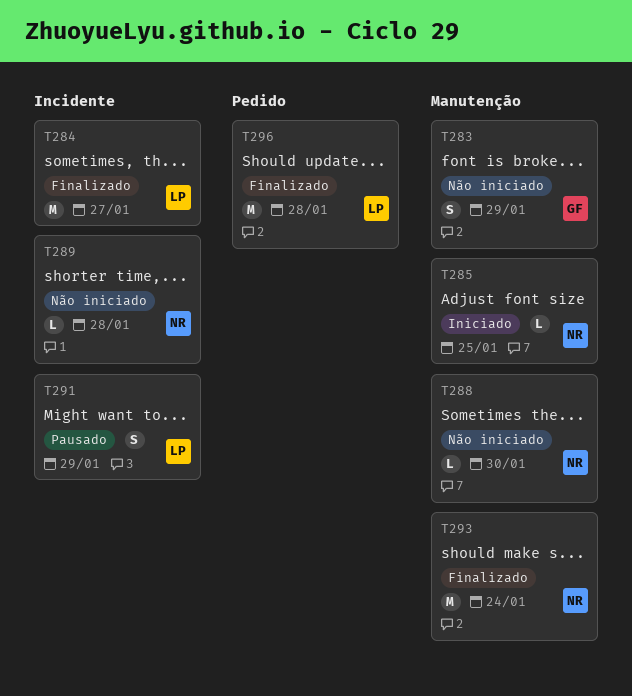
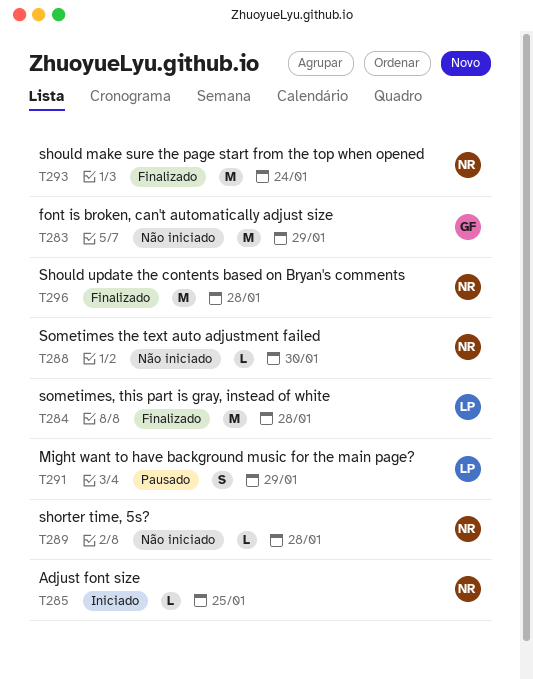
T283, estimate: S -> M
T284, due: Jan 27 -> Jan 28
T296, owner: LP -> NR

